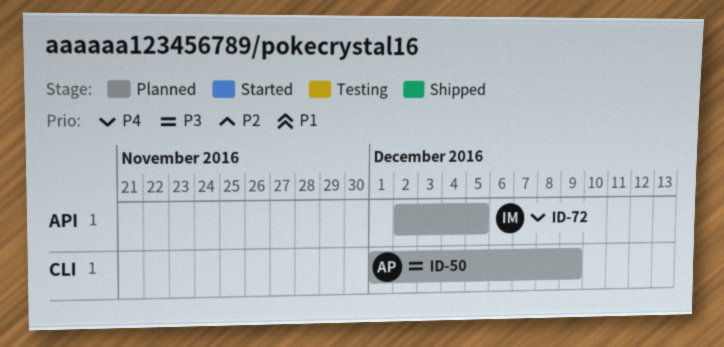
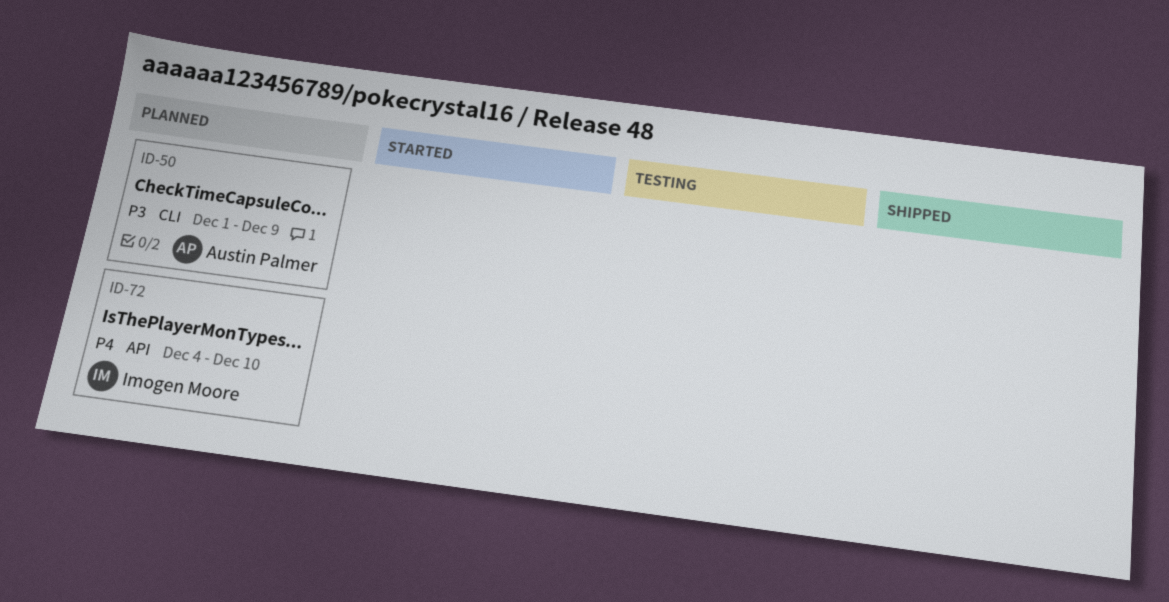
ID-72, start: Dec 2 -> Dec 4
ID-72, due: Dec 5 -> Dec 10

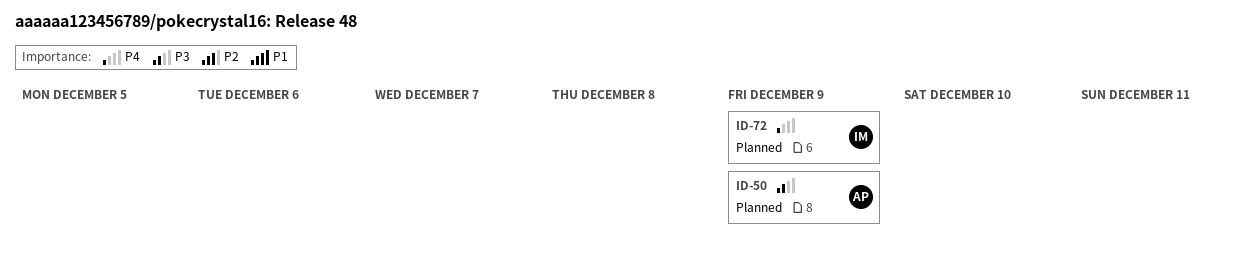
ID-72, due: Dec 10 -> Dec 9

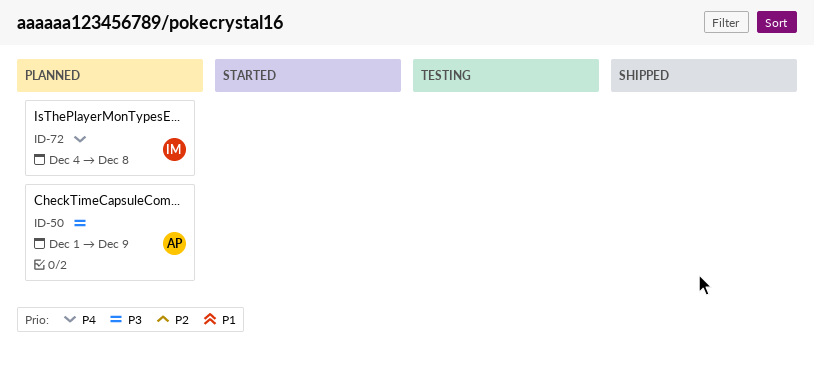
ID-72, due: Dec 9 -> Dec 8

